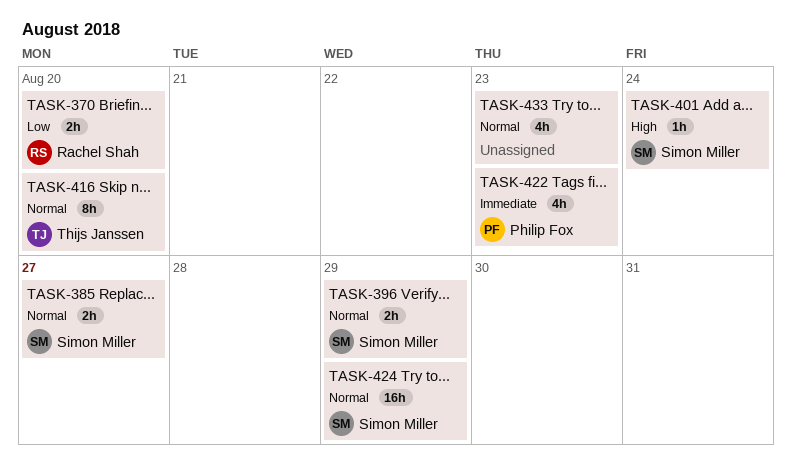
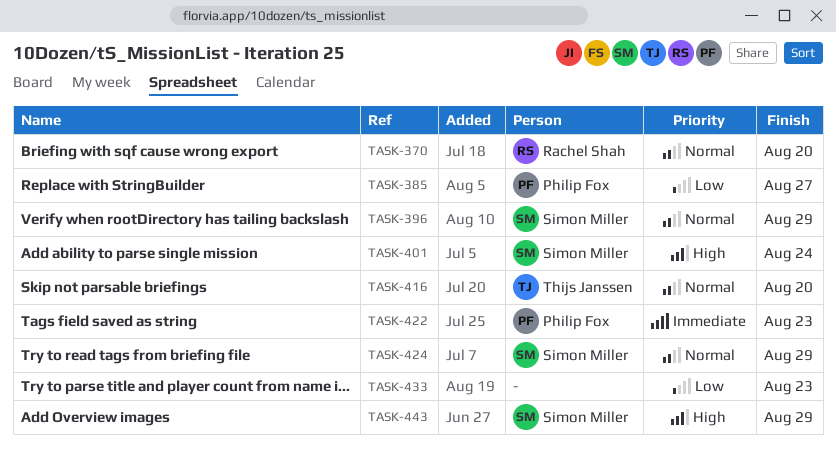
TASK-370, priority: Low -> Normal
TASK-385, owner: Simon Miller -> Philip Fox
TASK-385, priority: Normal -> Low
TASK-433, priority: Normal -> Low
TASK-443: none -> present

